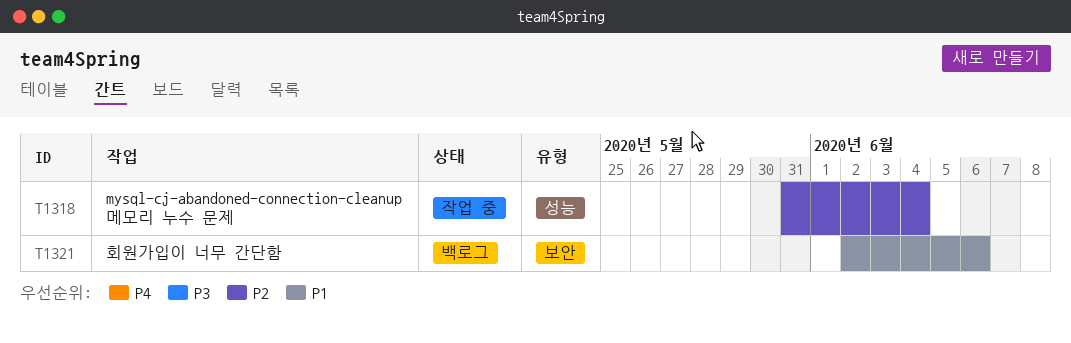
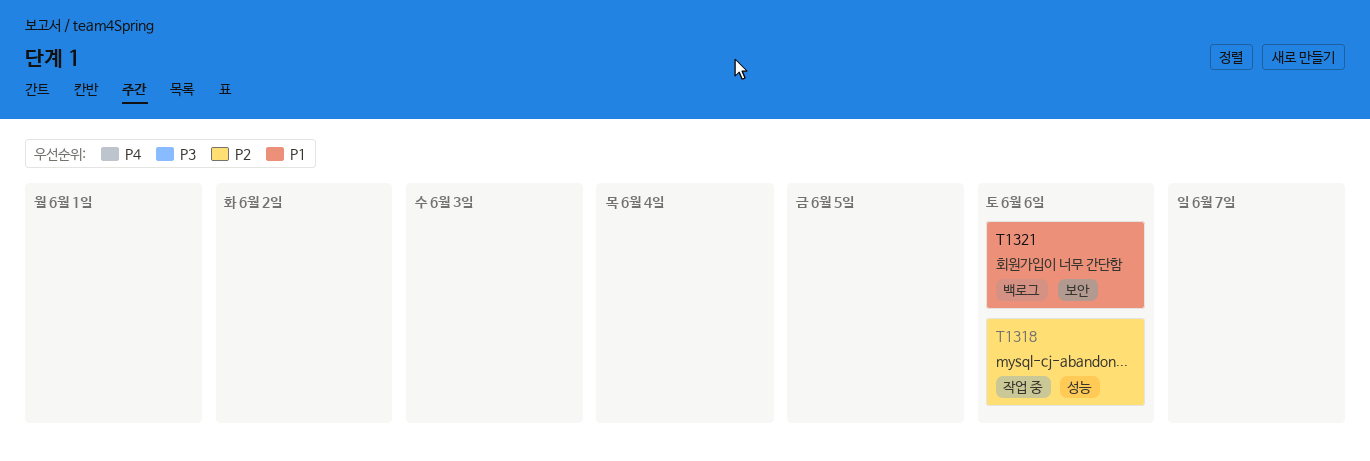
T1318, due: Jun 4 -> Jun 6

